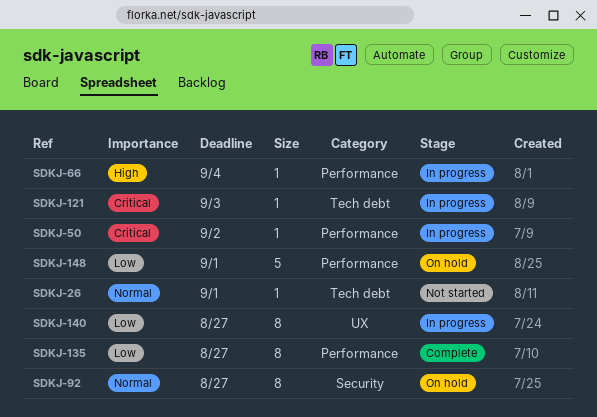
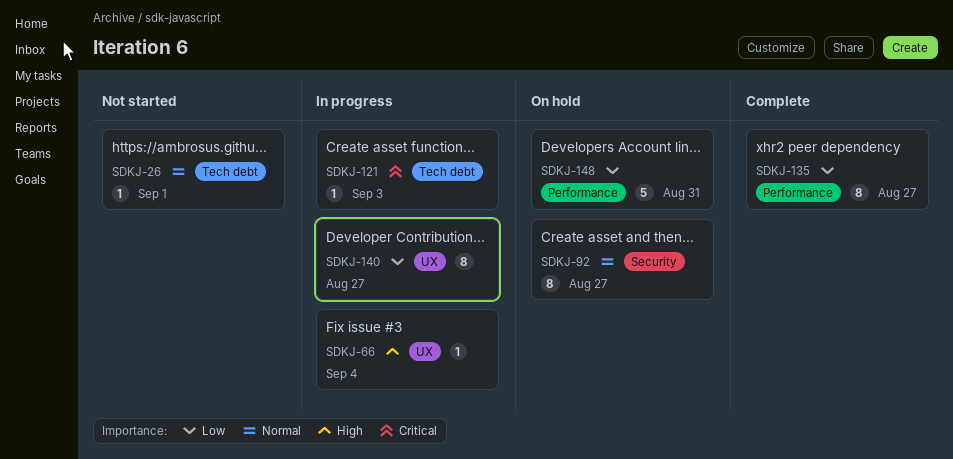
SDKJ-50: present -> none
SDKJ-66, label: Performance -> UX
SDKJ-148, due: Sep 1 -> Aug 31

